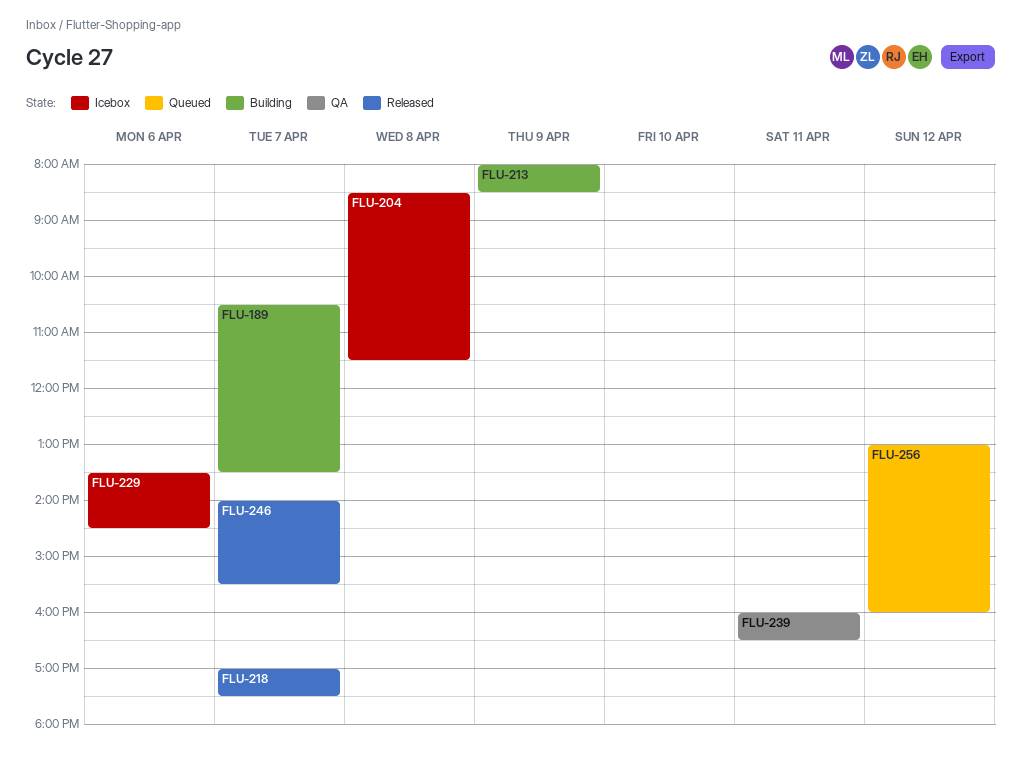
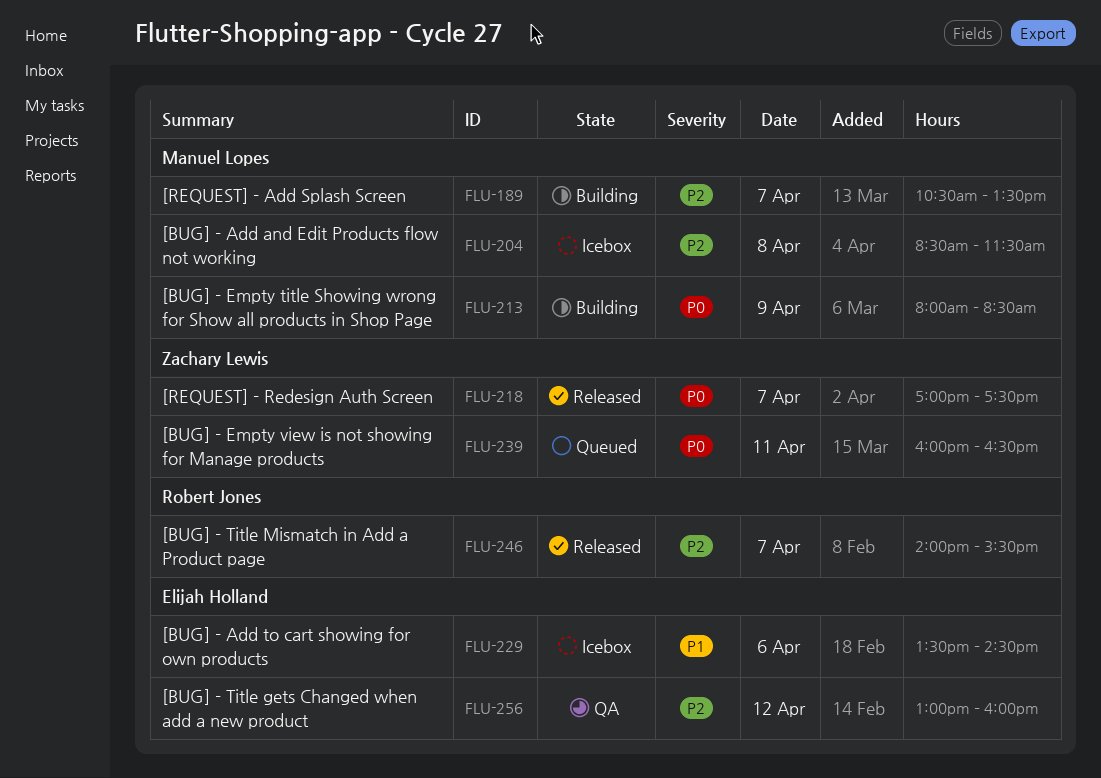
FLU-239, status: QA -> Queued
FLU-256, status: Queued -> QA

